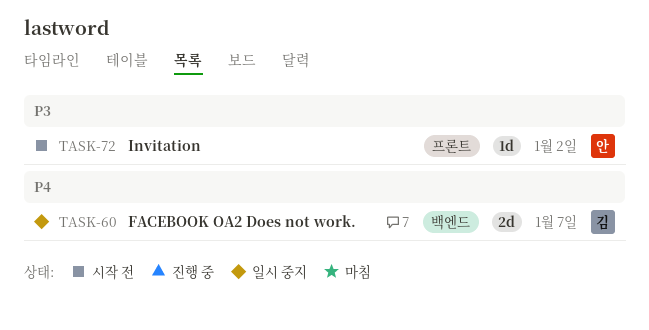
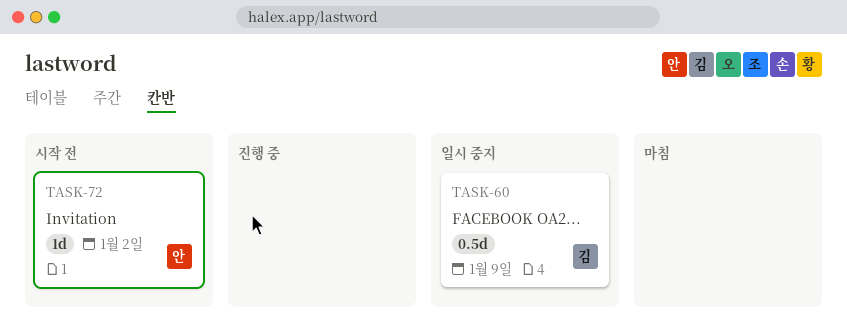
TASK-60, estimate: 2d -> 0.5d
TASK-60, due: Jan 7 -> Jan 9

